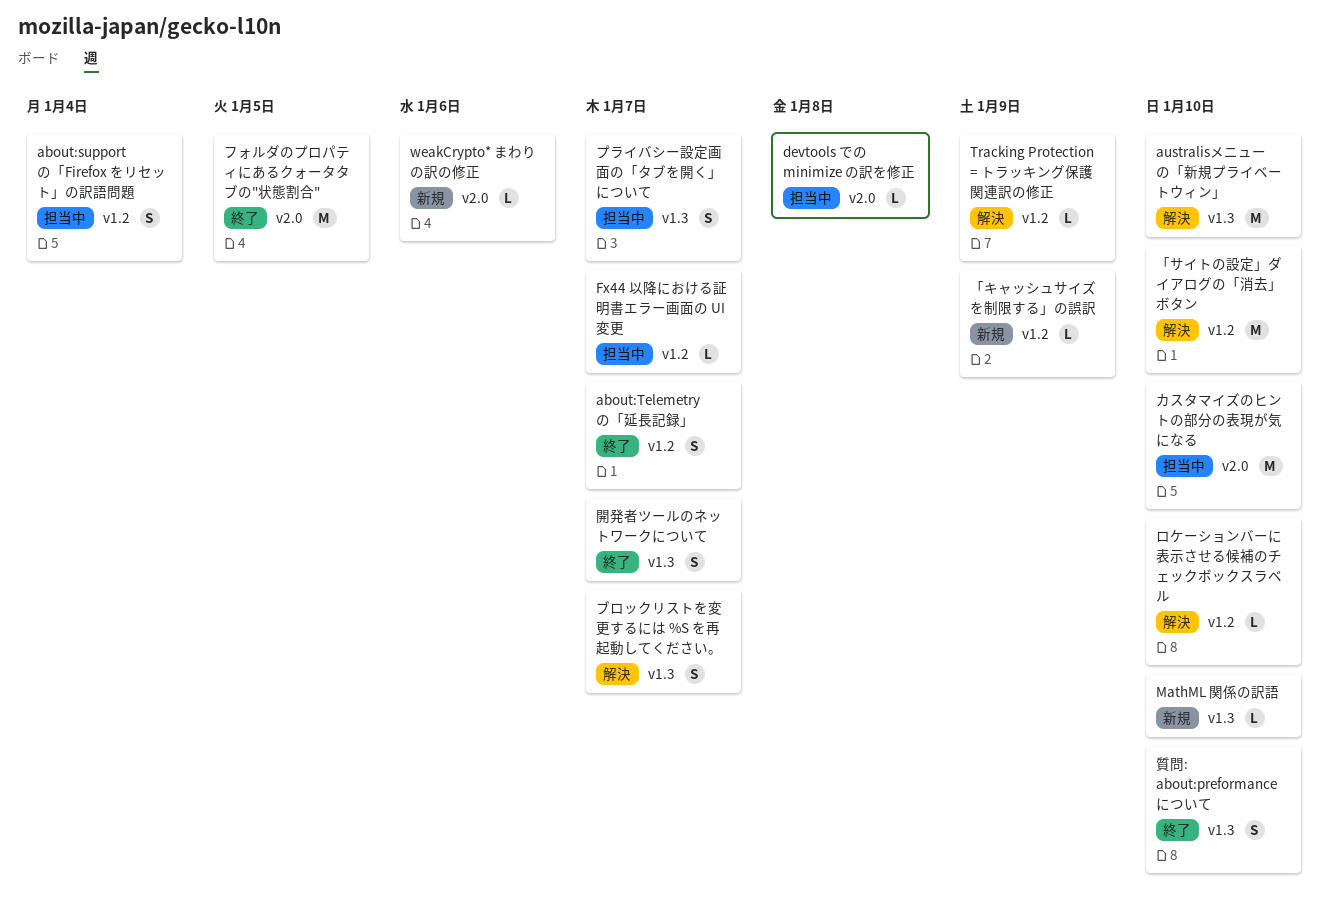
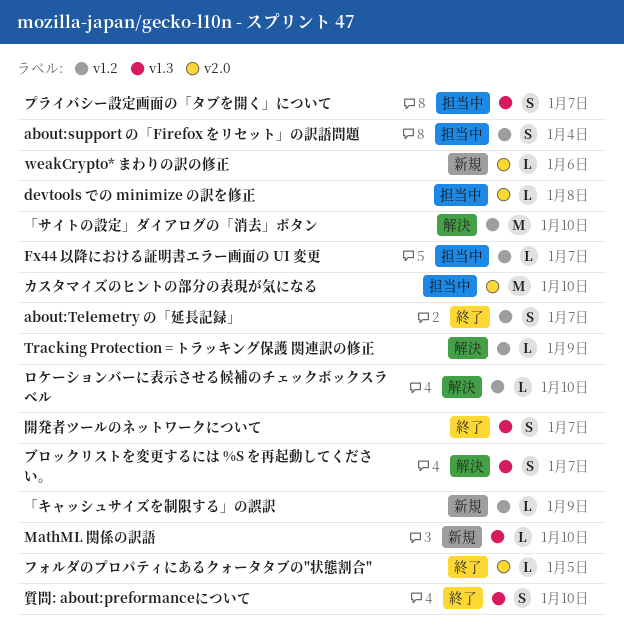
australisメニューの「新規プライベートウィン」: present -> none
フォルダのプロパティにあるクォータタブの"状態割合", estimate: M -> L

